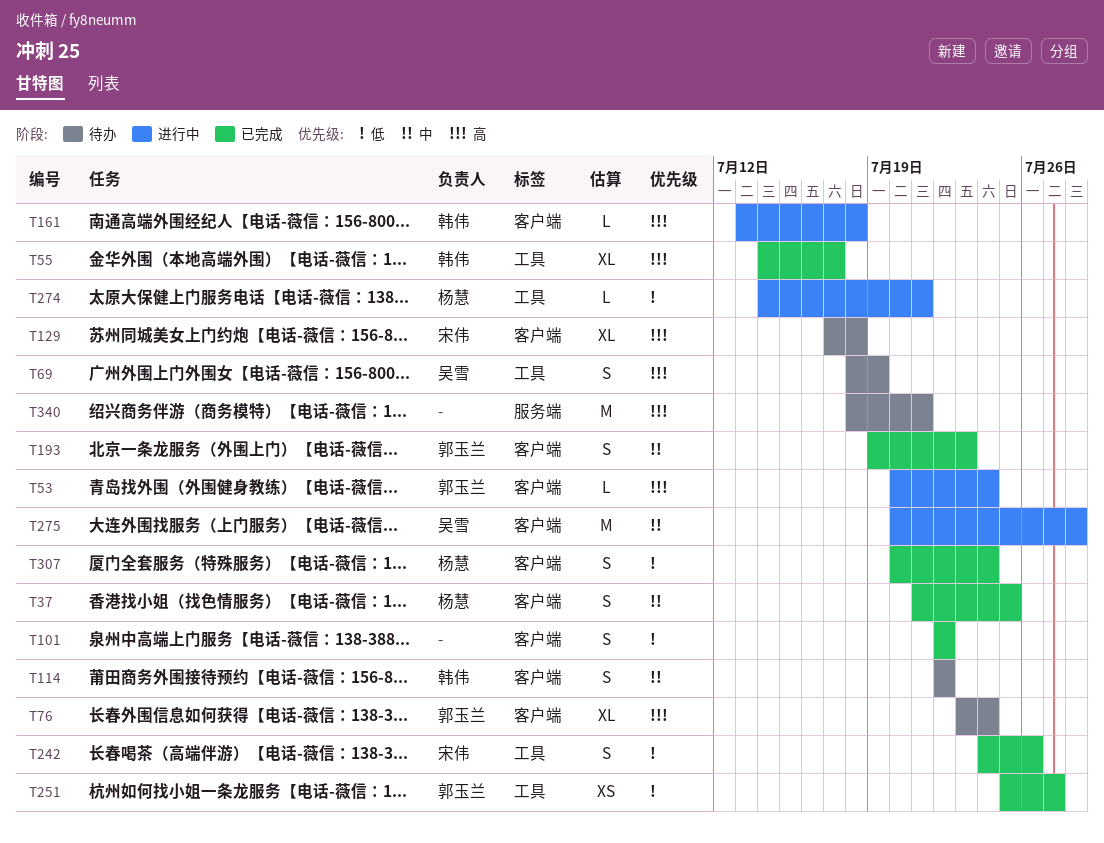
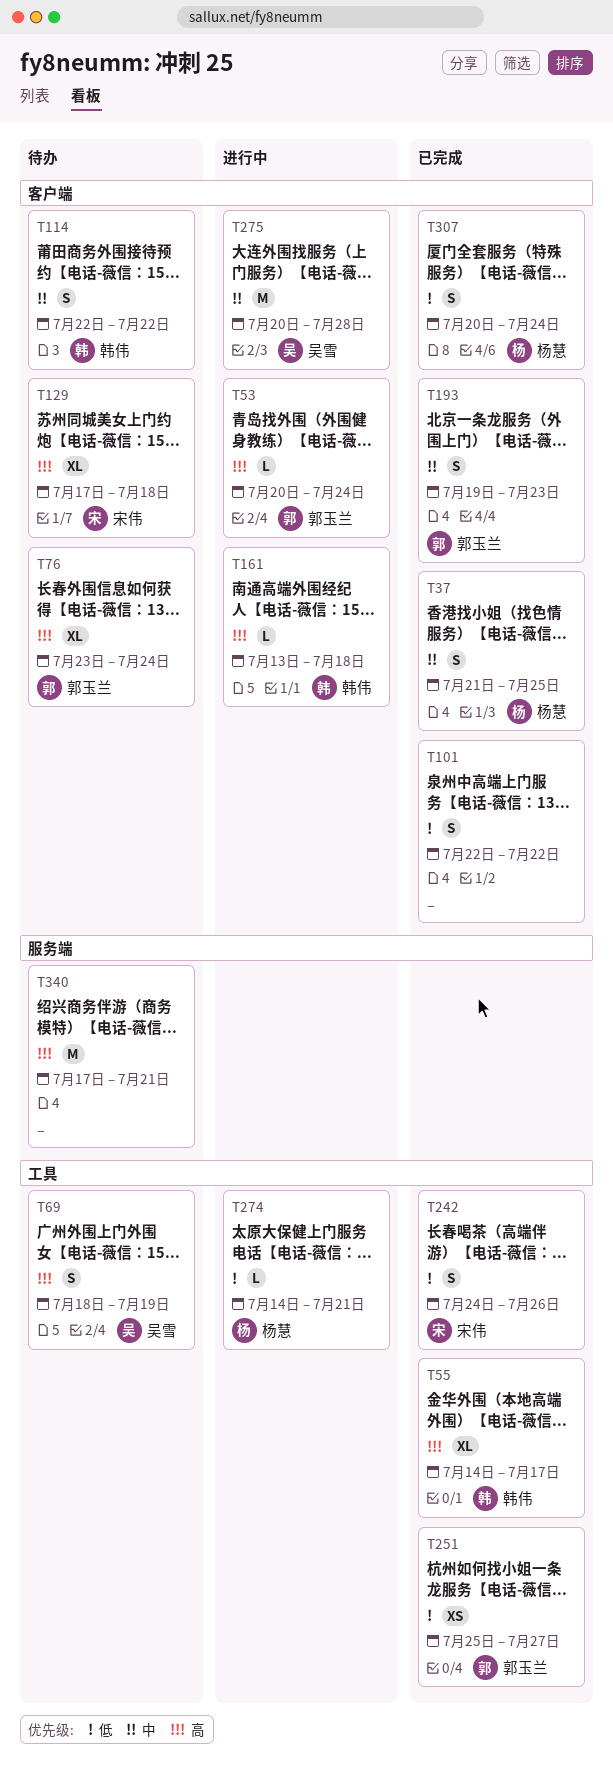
T340, start: Jul 18 -> Jul 17

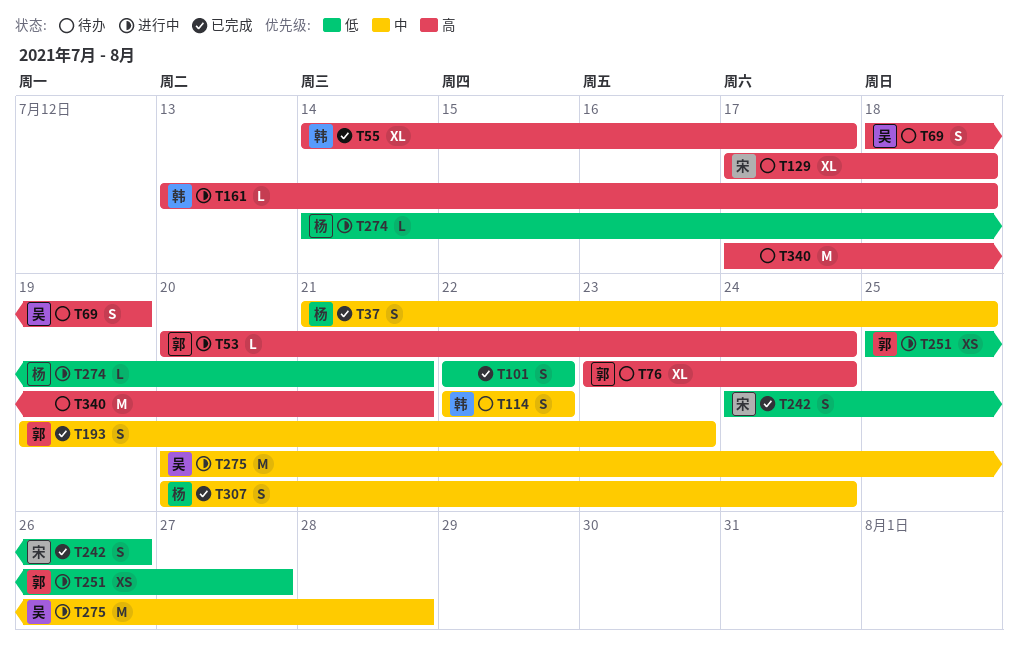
T251, status: 已完成 -> 进行中
T307, priority: 低 -> 中

